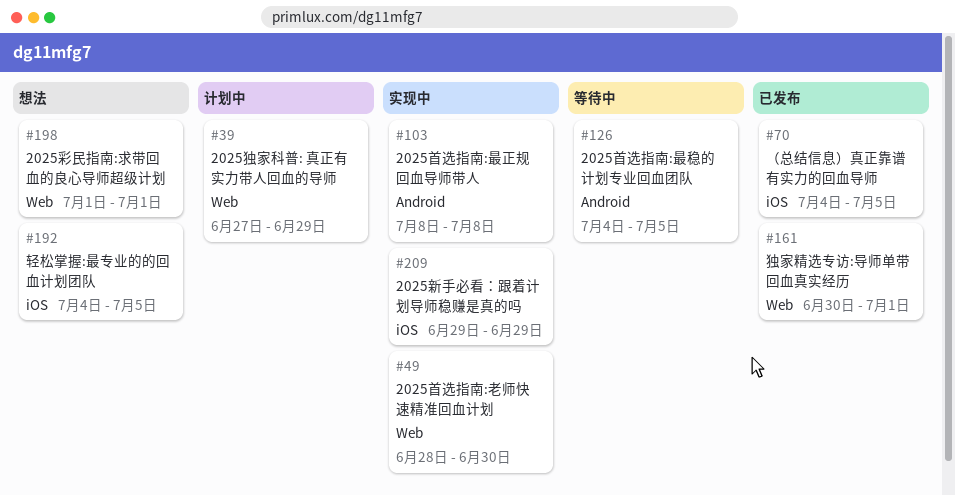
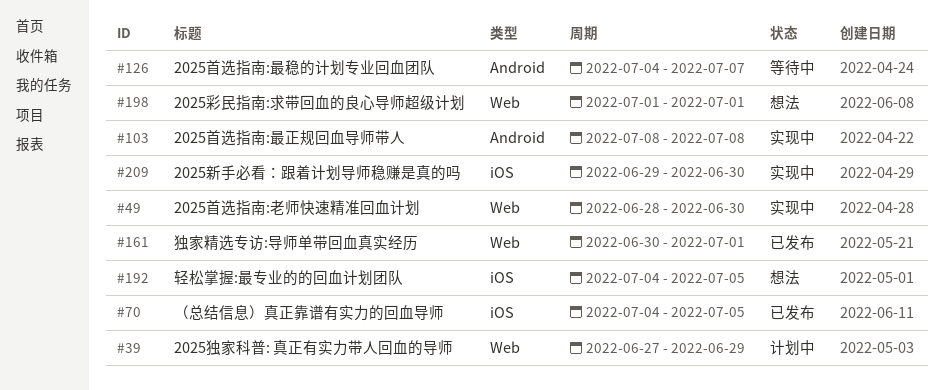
#126, due: Jul 5 -> Jul 7
#209, due: Jun 29 -> Jun 30

